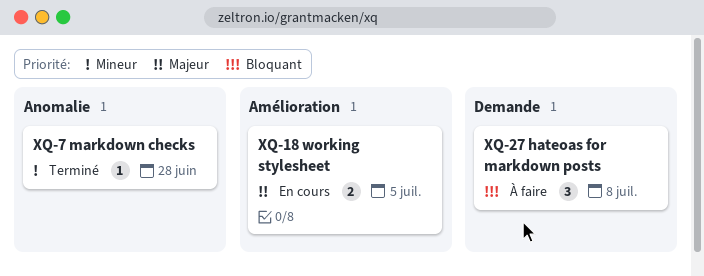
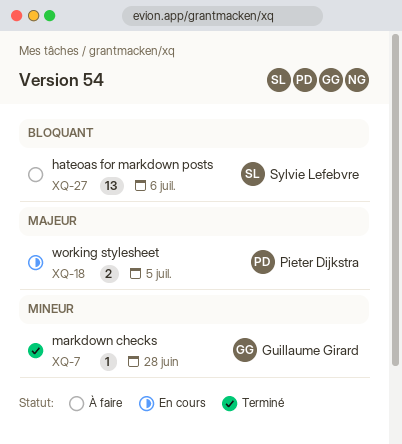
XQ-27, estimate: 3 -> 13
XQ-27, due: Jul 8 -> Jul 6

